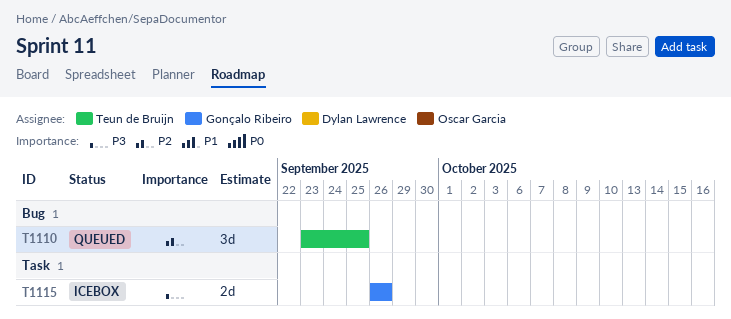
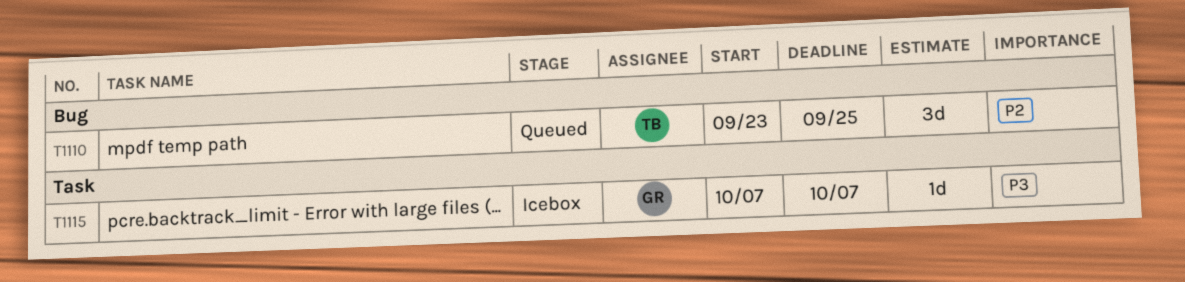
T1115, estimate: 2d -> 1d
T1115, start: Sep 26 -> Oct 7
T1115, due: Sep 26 -> Oct 7

